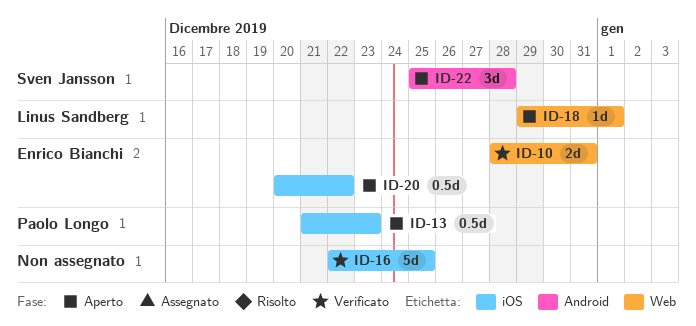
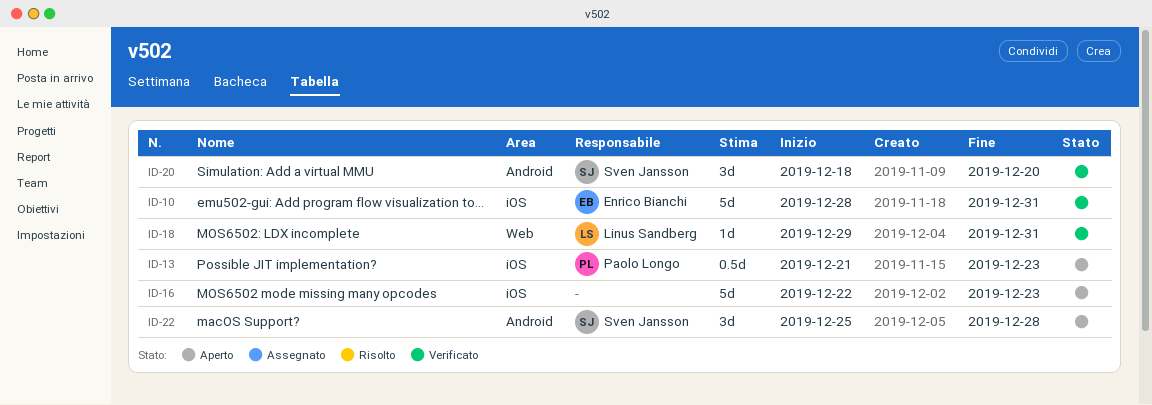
ID-10, label: Web -> iOS
ID-10, estimate: 2d -> 5d
ID-16, status: Verificato -> Aperto
ID-16, due: Dec 25 -> Dec 23
ID-18, status: Aperto -> Verificato
ID-18, due: Jan 1 -> Dec 31
ID-20, status: Aperto -> Verificato
ID-20, owner: Enrico Bianchi -> Sven Jansson
ID-20, label: iOS -> Android
ID-20, estimate: 0.5d -> 3d
ID-20, start: Dec 20 -> Dec 18
ID-20, due: Dec 22 -> Dec 20

